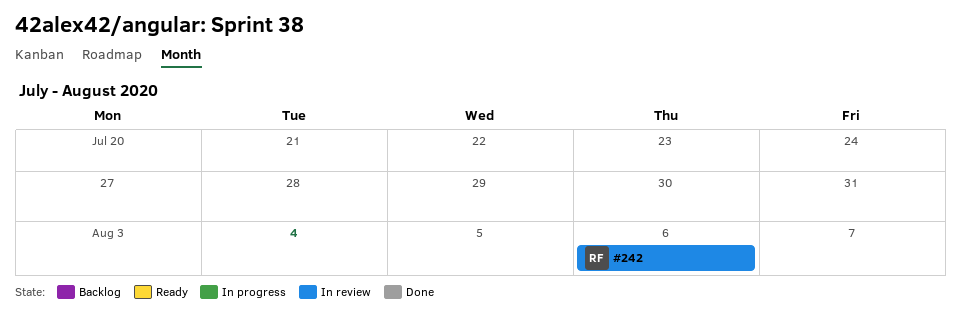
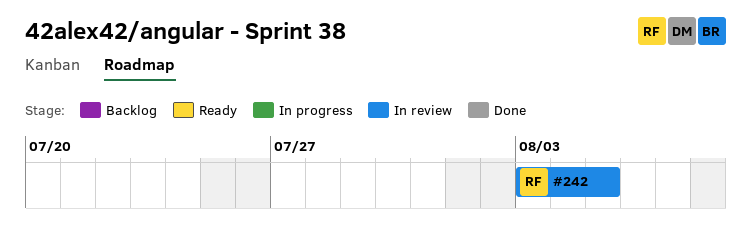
#242, start: Aug 6 -> Aug 3
#242, due: Aug 6 -> Aug 5

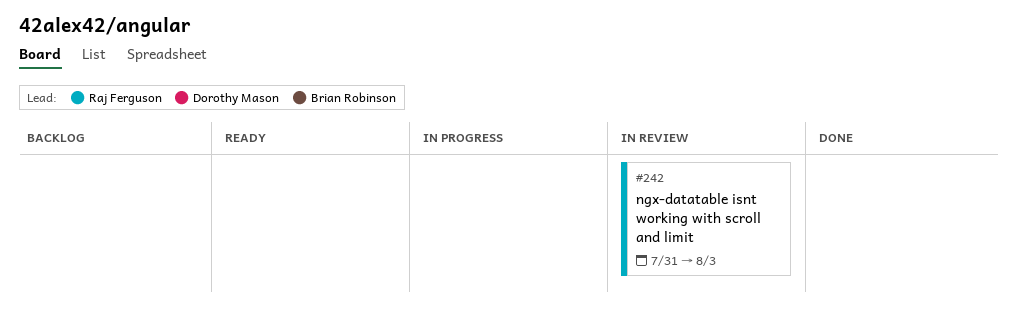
#242, start: Aug 3 -> Jul 31
#242, due: Aug 5 -> Aug 3

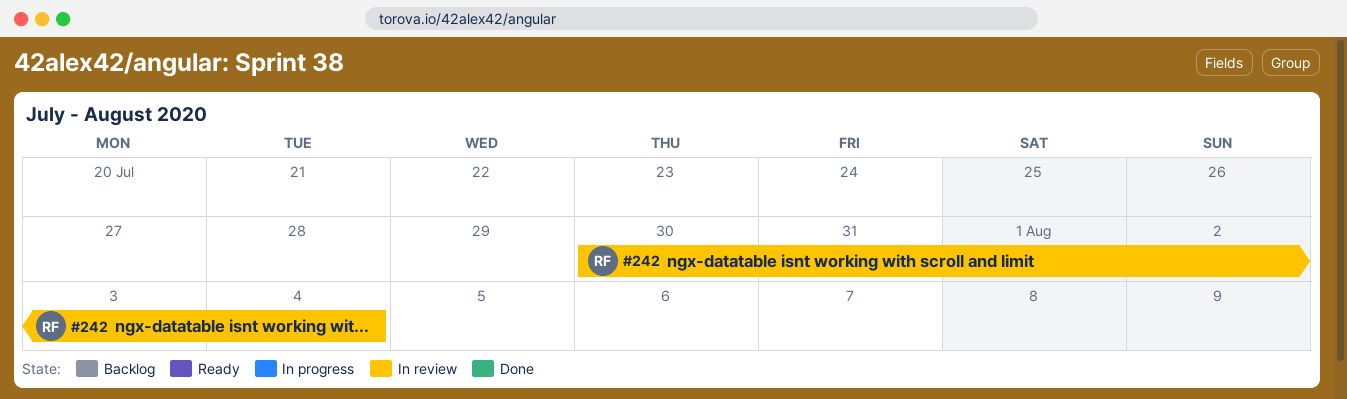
#242, start: Jul 31 -> Jul 30
#242, due: Aug 3 -> Aug 4

